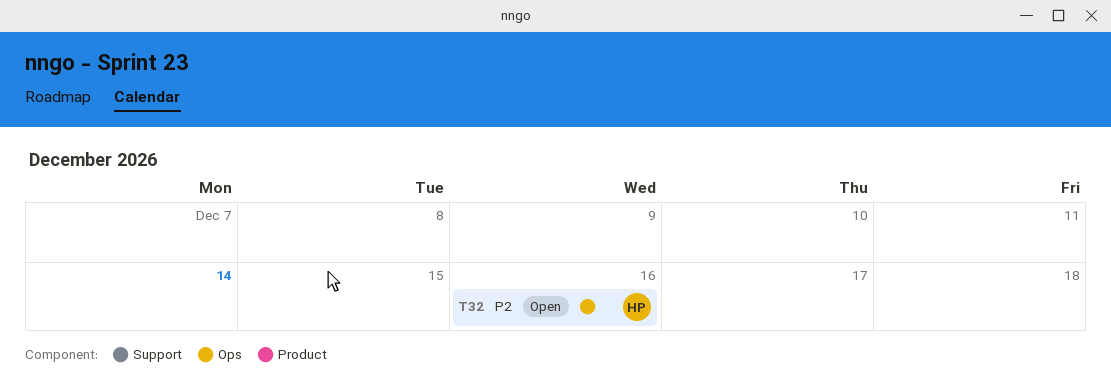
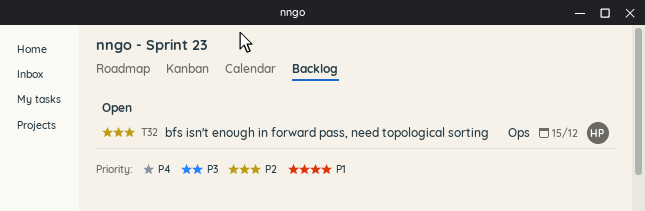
T32, due: Dec 16 -> Dec 15

